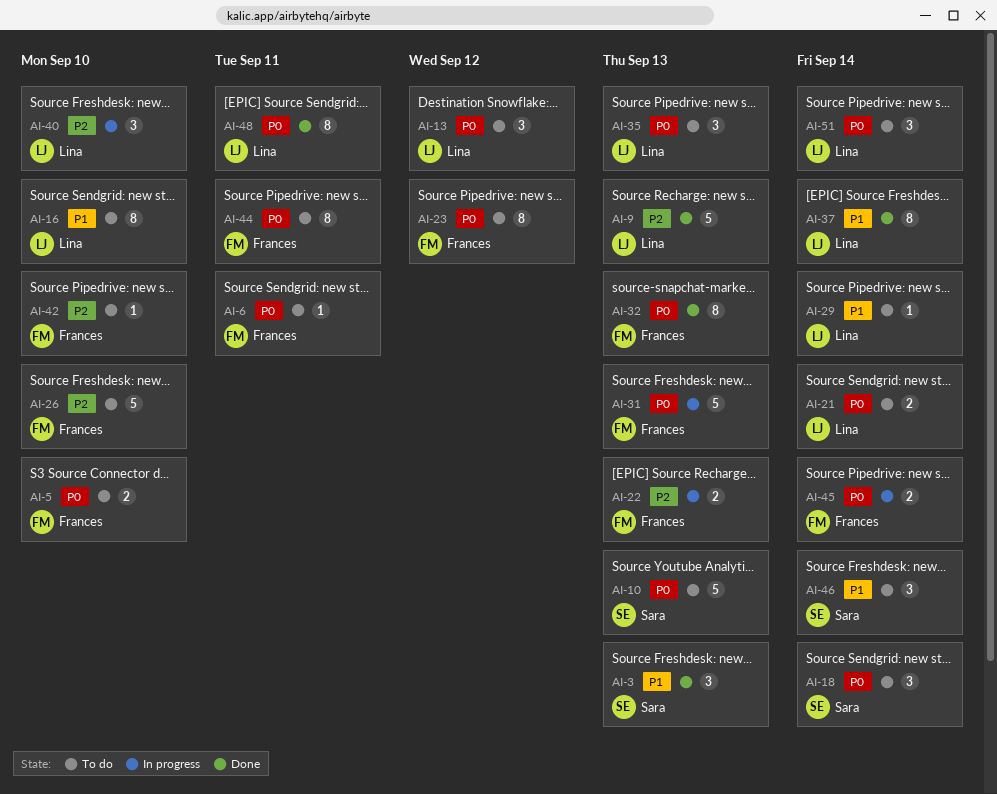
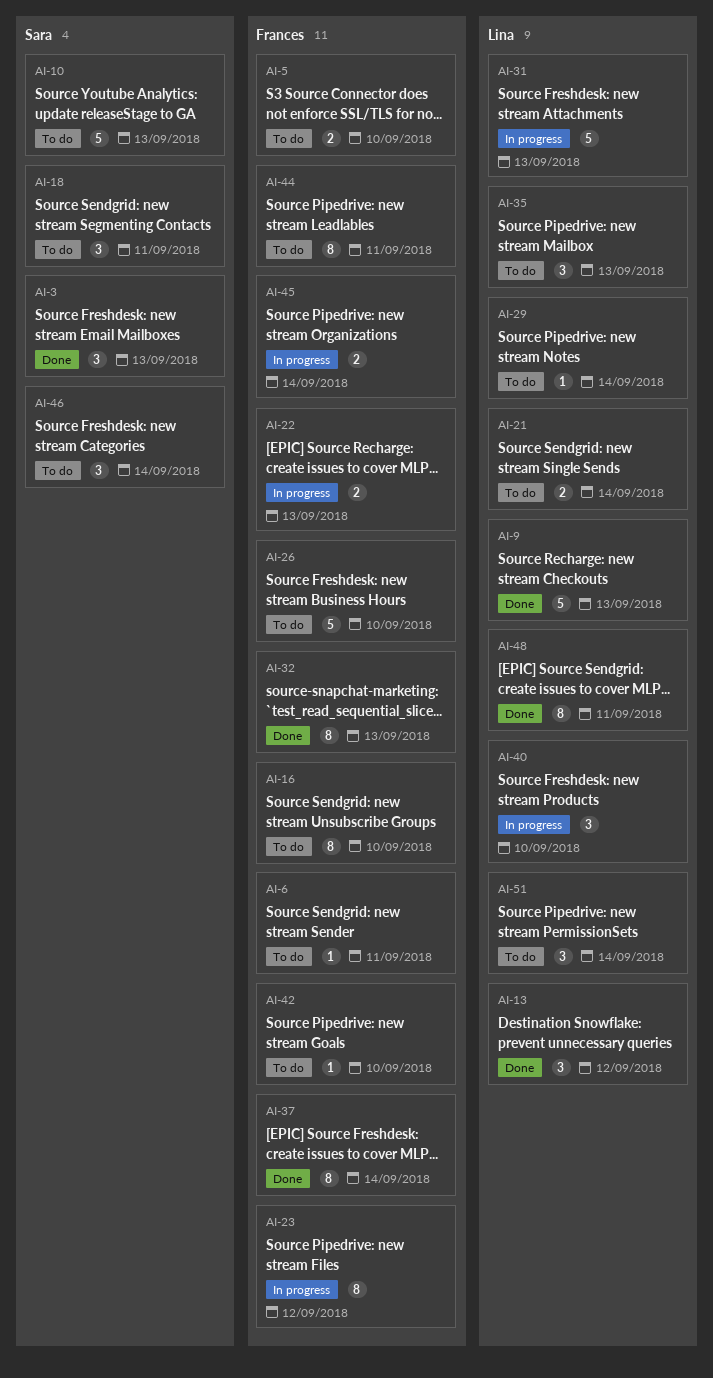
AI-13, status: To do -> Done
AI-16, owner: Lina -> Frances
AI-18, due: Sep 14 -> Sep 11
AI-23, status: To do -> In progress
AI-31, owner: Frances -> Lina
AI-37, owner: Lina -> Frances

